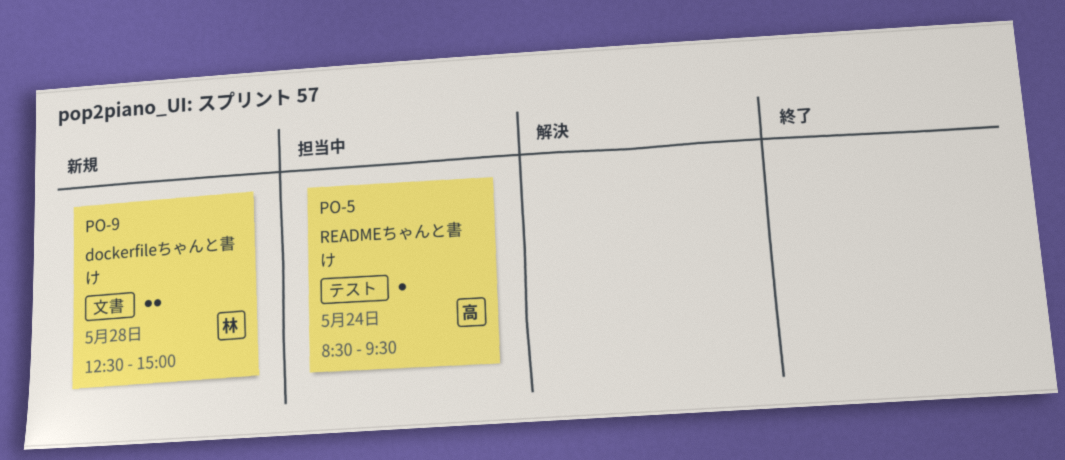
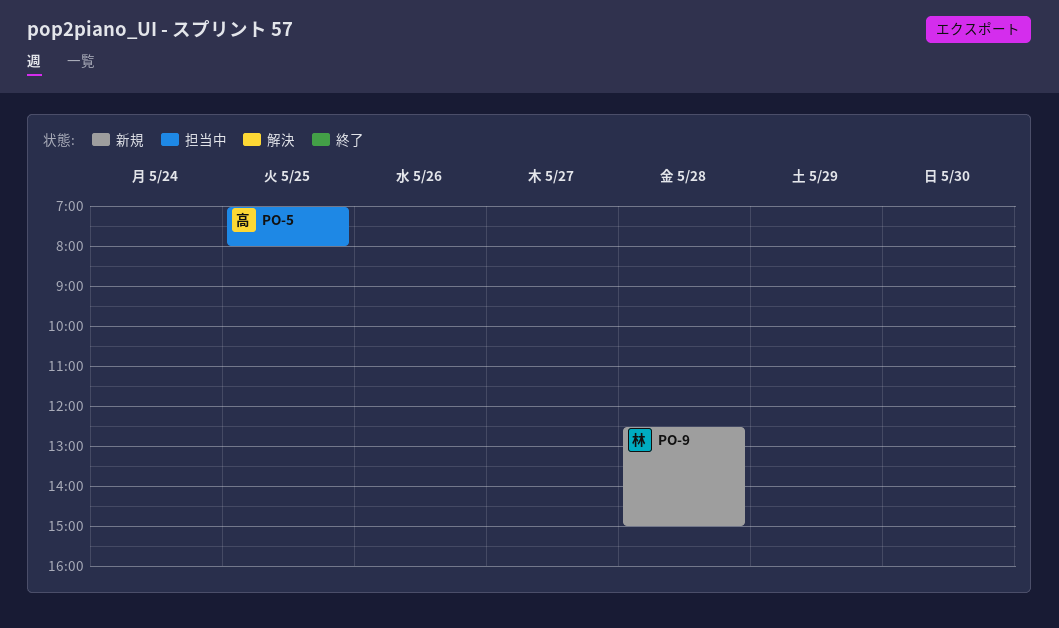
PO-5, day: May 24 -> May 25
PO-5, begins: 08:30 -> 07:00
PO-5, ends: 09:30 -> 08:00

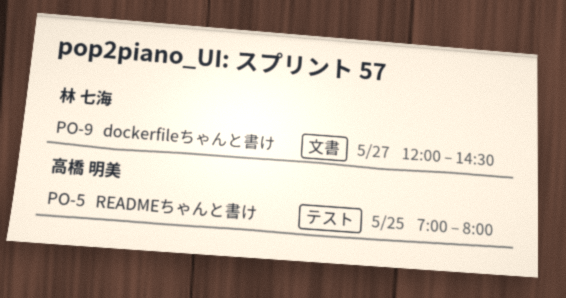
PO-9, day: May 28 -> May 27
PO-9, begins: 12:30 -> 12:00
PO-9, ends: 15:00 -> 14:30

